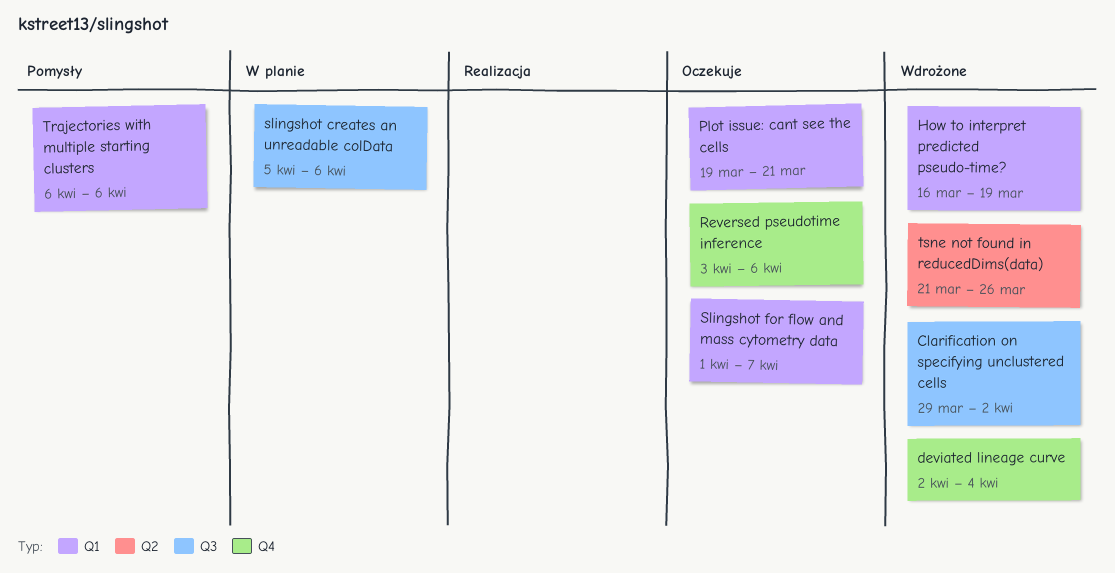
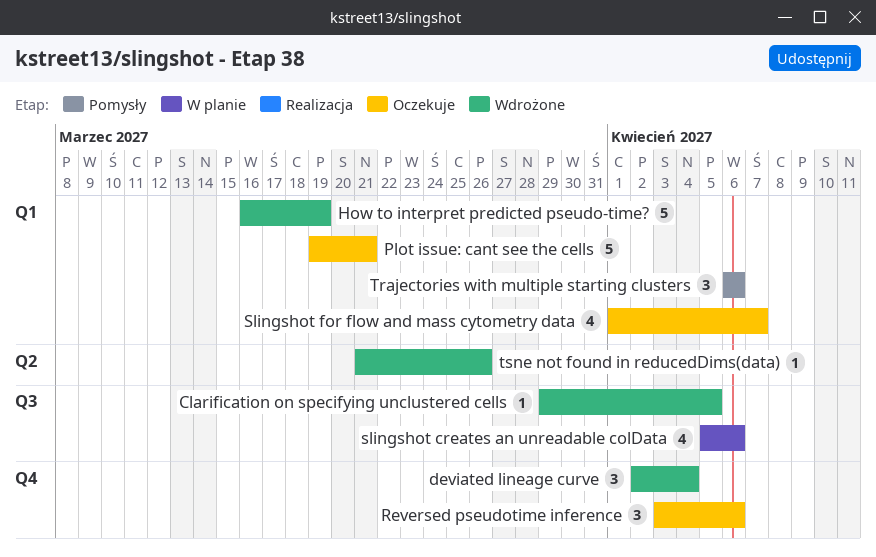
Clarification on specifying unclustered cells, due: Apr 2 -> Apr 5

